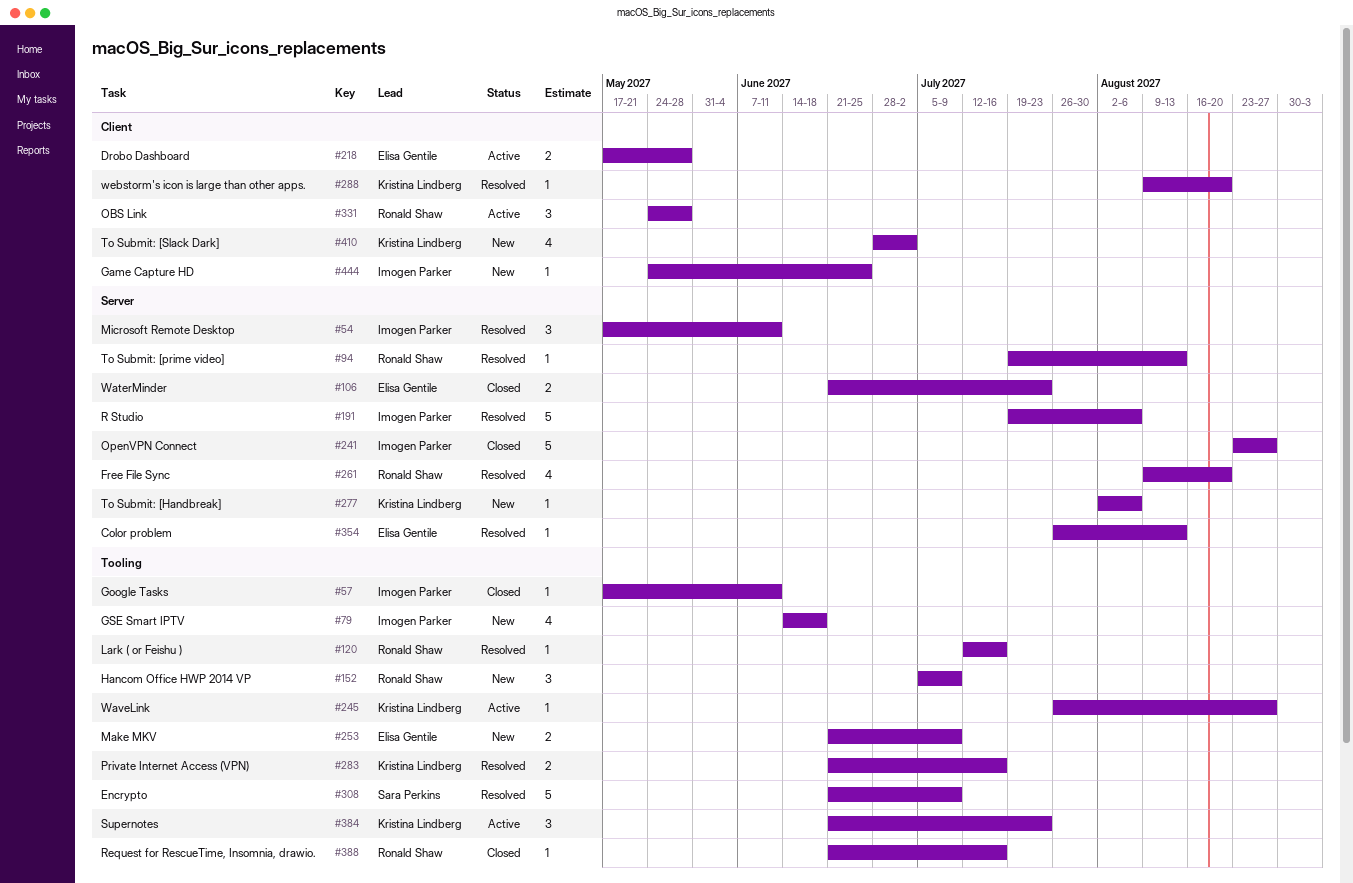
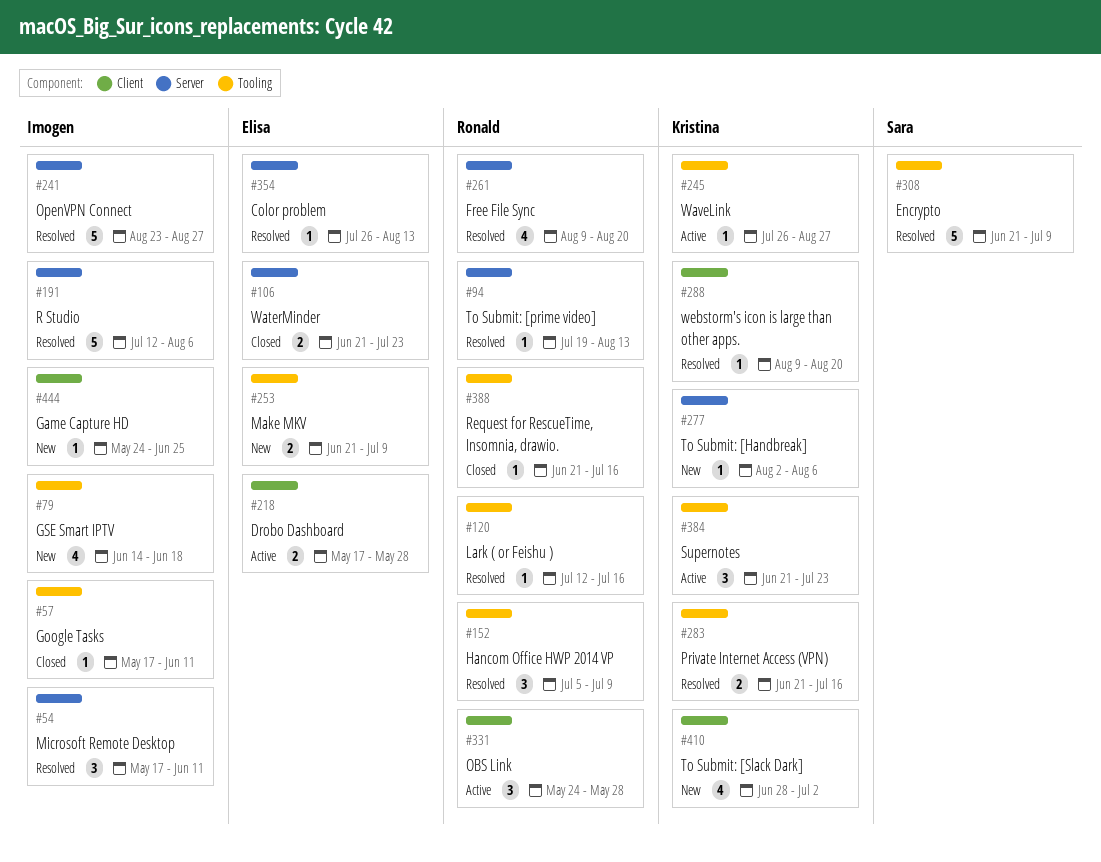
#152, status: New -> Resolved
#191, start: Jul 19 -> Jul 12
#241, status: Closed -> Resolved

